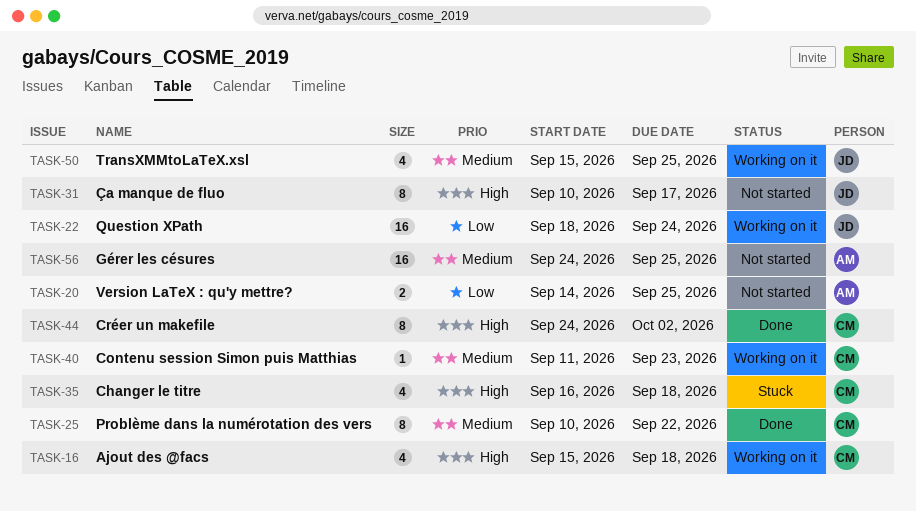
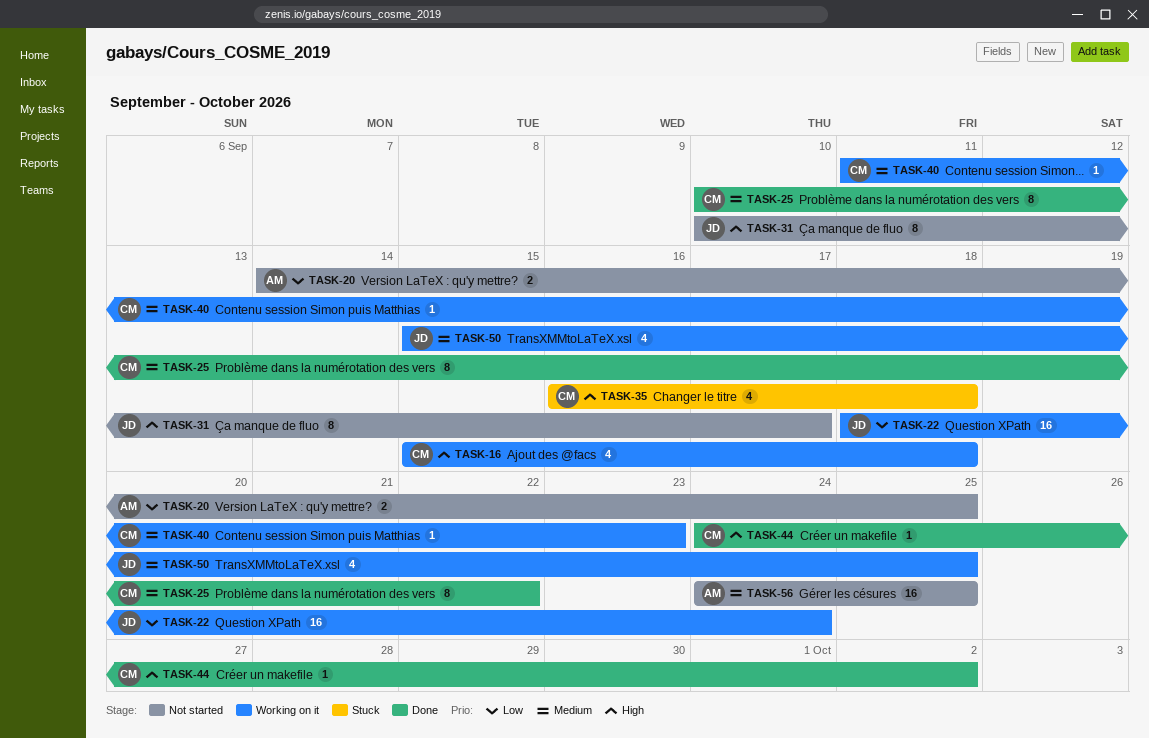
TASK-44, estimate: 8 -> 1

